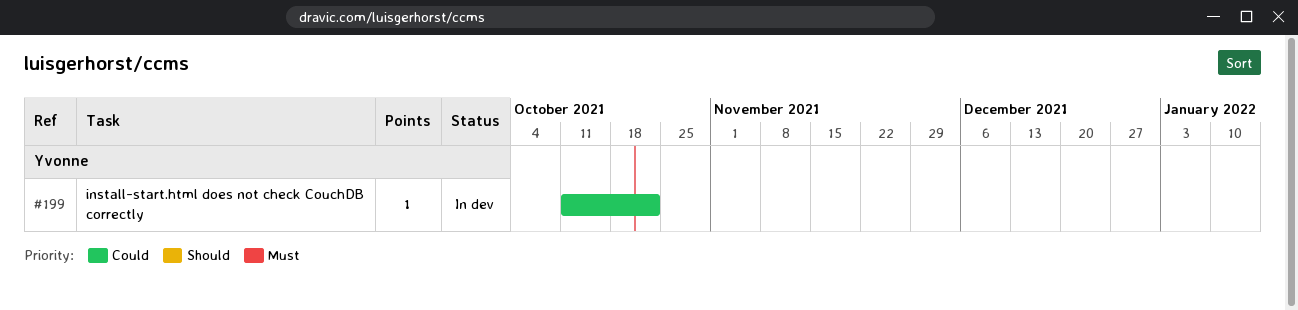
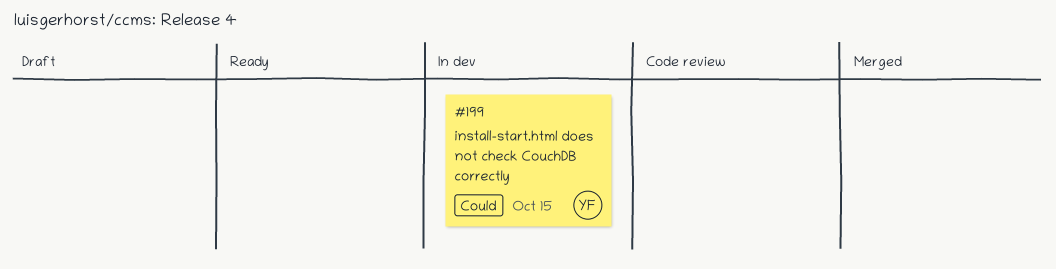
#199, due: Oct 22 -> Oct 15

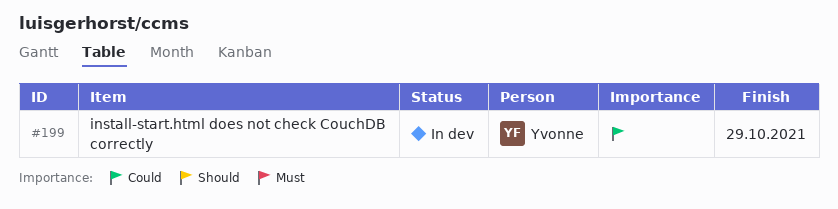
#199, due: Oct 15 -> Oct 29

